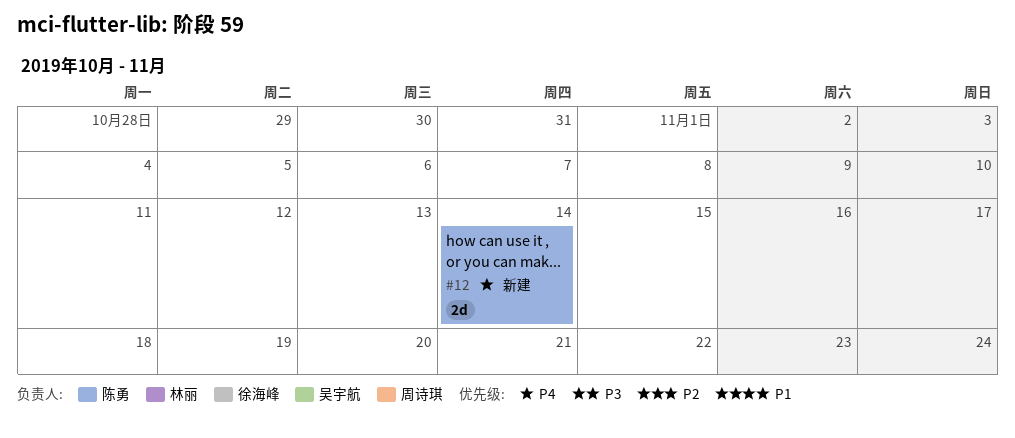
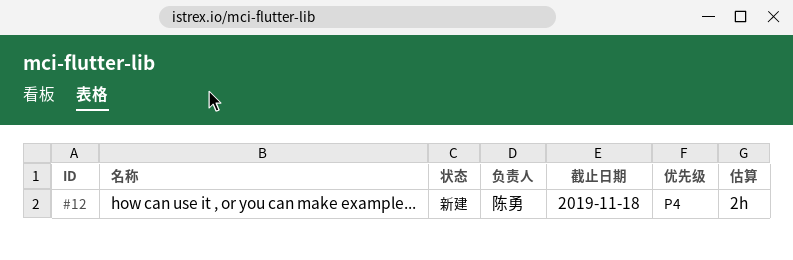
#12, estimate: 2d -> 2h
#12, due: Nov 14 -> Nov 18

